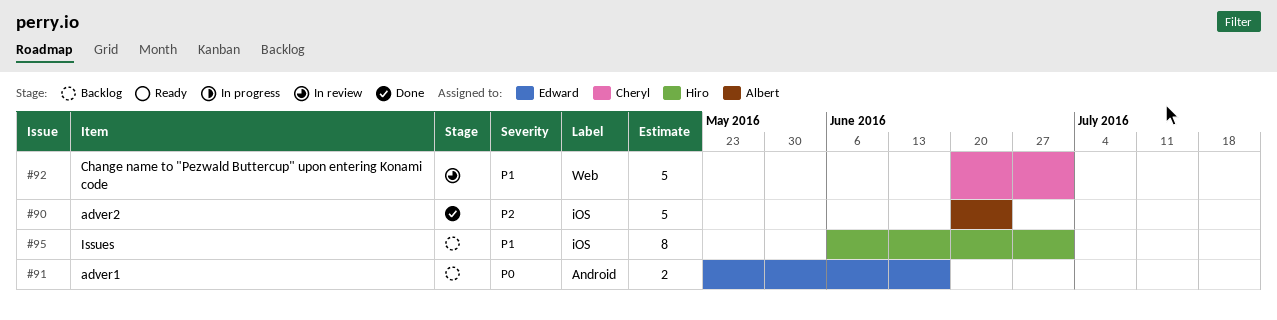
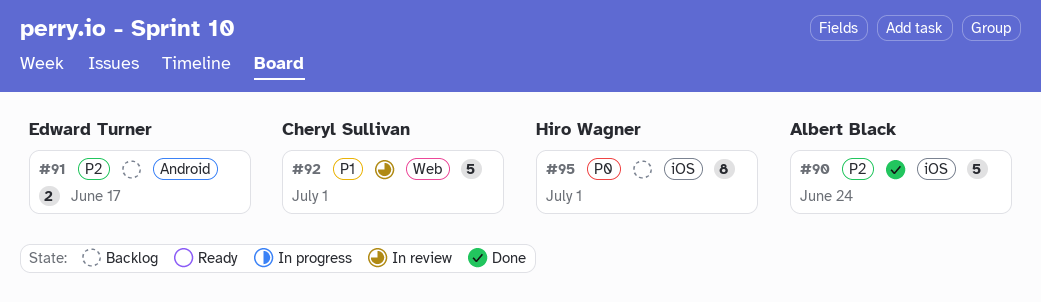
#91, priority: P0 -> P2
#95, priority: P1 -> P0

